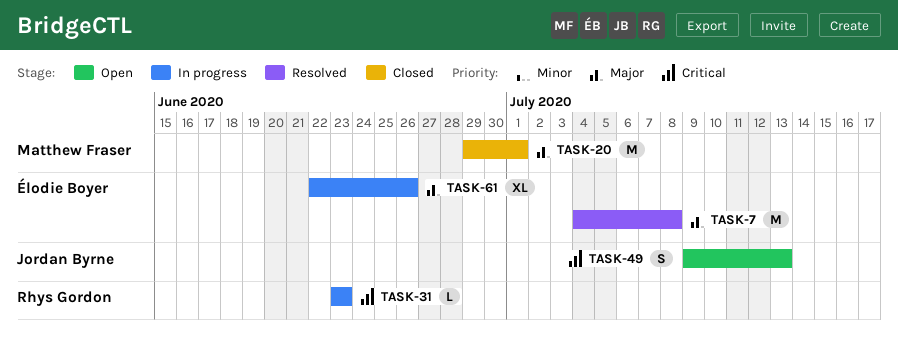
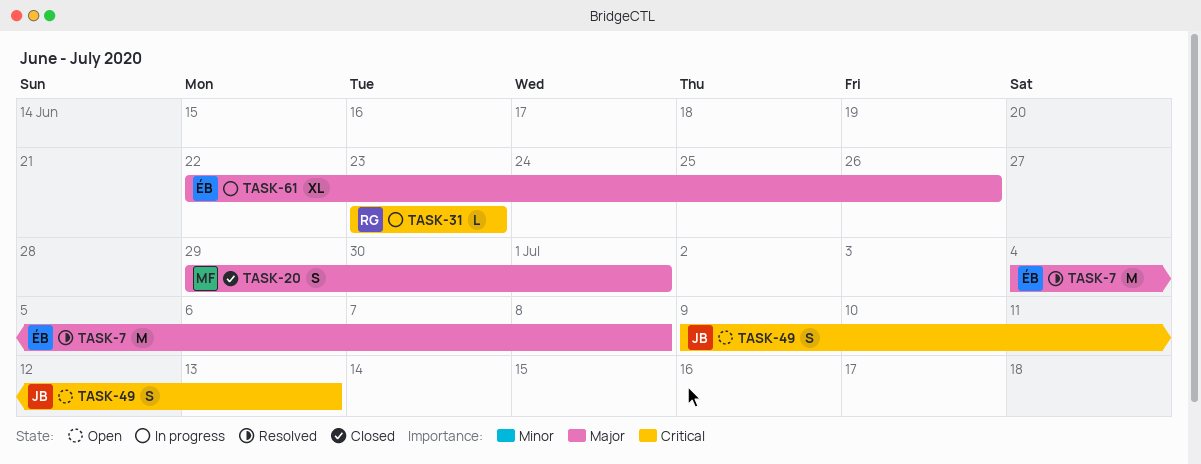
TASK-20, estimate: M -> S

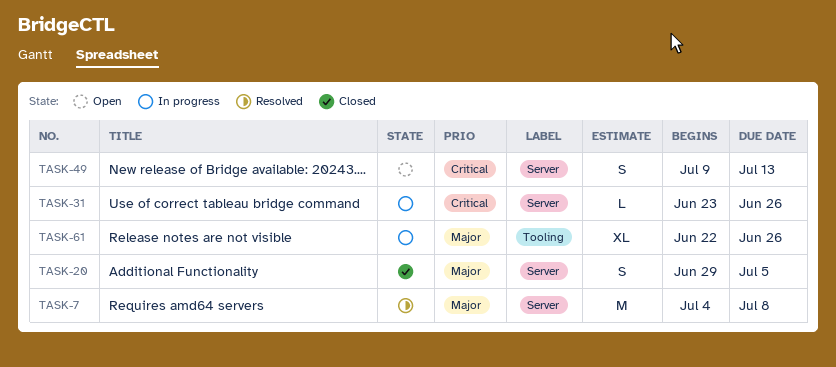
TASK-20, due: Jul 1 -> Jul 5
TASK-31, due: Jun 23 -> Jun 26

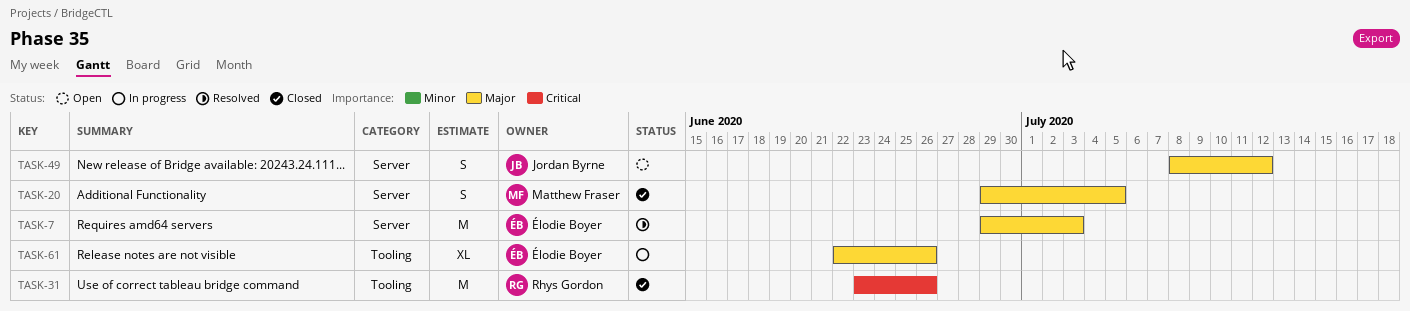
TASK-7, start: Jul 4 -> Jun 29
TASK-7, due: Jul 8 -> Jul 3
TASK-31, status: In progress -> Closed
TASK-31, label: Server -> Tooling
TASK-31, estimate: L -> M
TASK-49, priority: Critical -> Major
TASK-49, start: Jul 9 -> Jul 8
TASK-49, due: Jul 13 -> Jul 12

